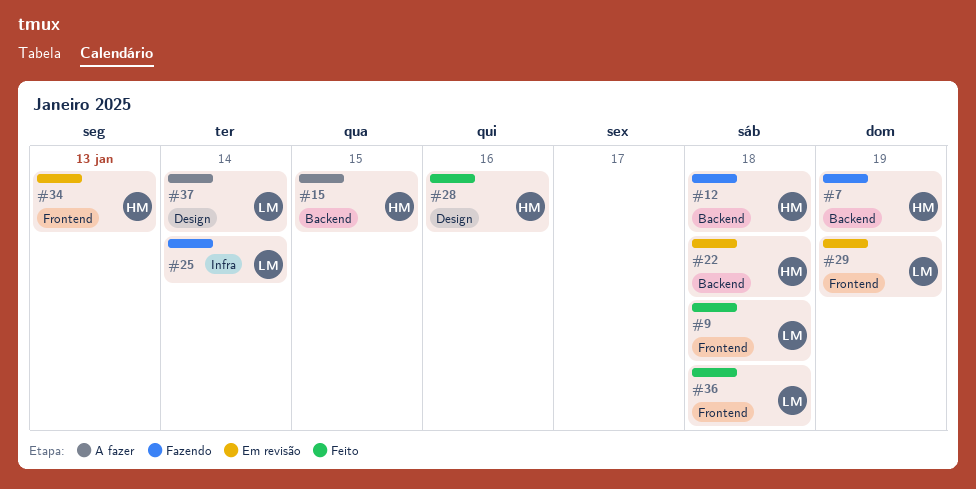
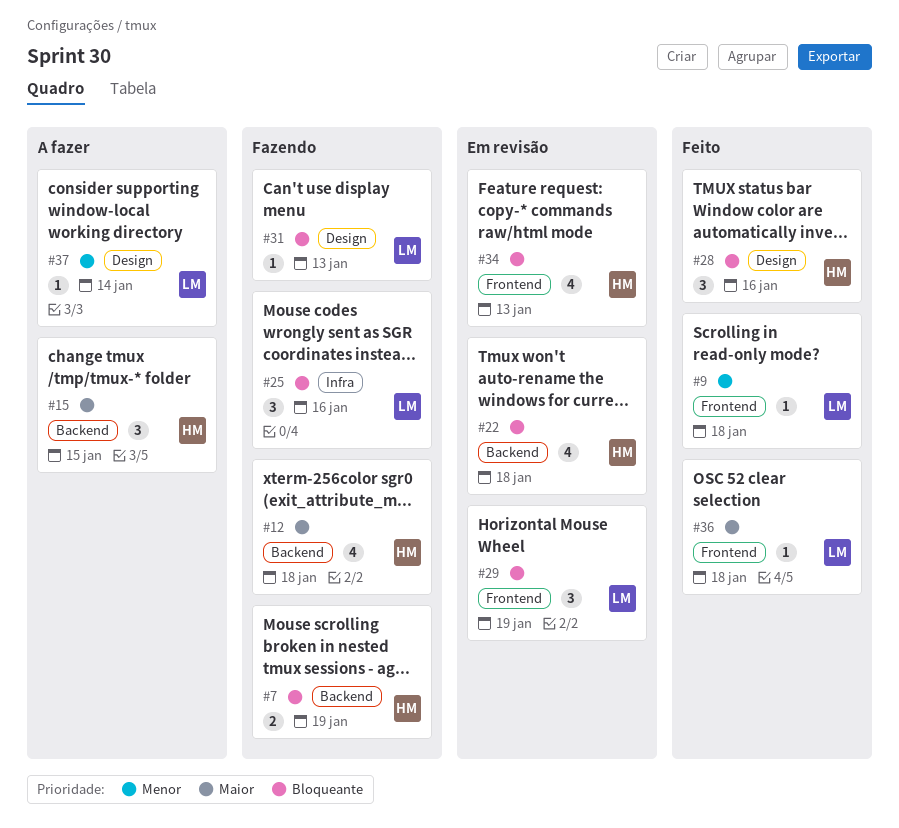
#25, due: Jan 14 -> Jan 16
#31: none -> present

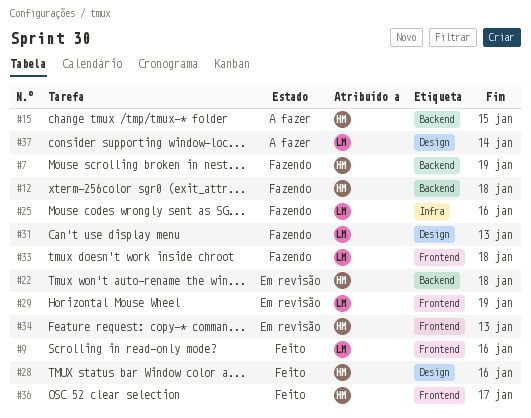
#9, due: Jan 18 -> Jan 16
#33: none -> present
#36, owner: LM -> HM
#36, due: Jan 18 -> Jan 17

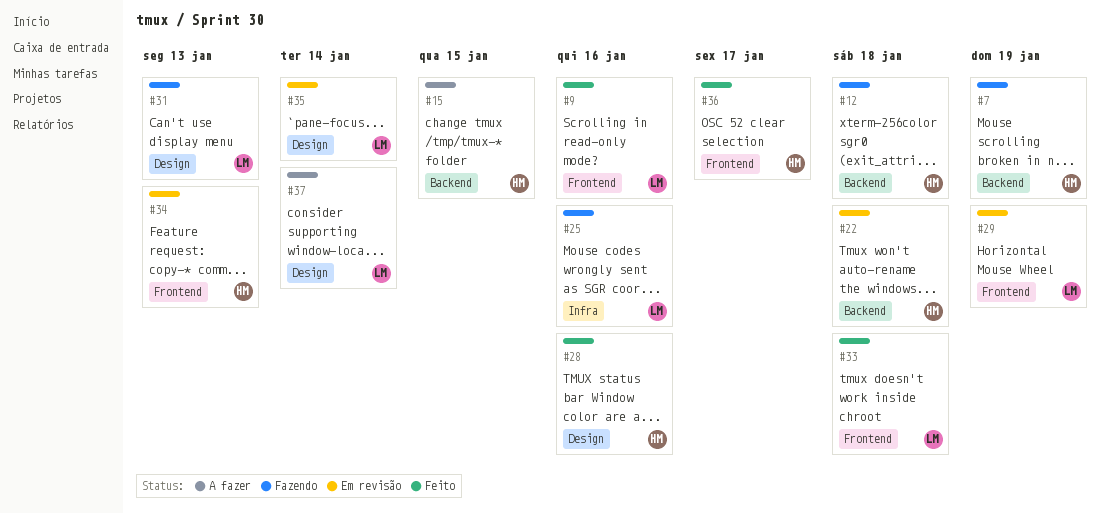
#33, status: Fazendo -> Feito
#35: none -> present

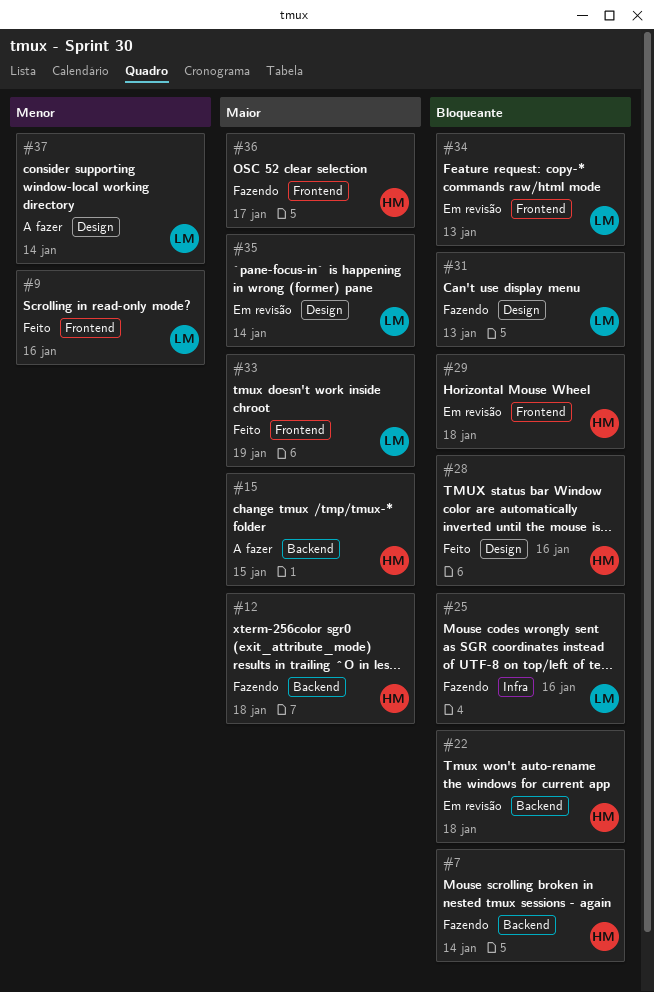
#7, due: Jan 19 -> Jan 14
#29, owner: LM -> HM
#29, due: Jan 19 -> Jan 18
#33, due: Jan 18 -> Jan 19
#34, owner: HM -> LM
#36, status: Feito -> Fazendo

